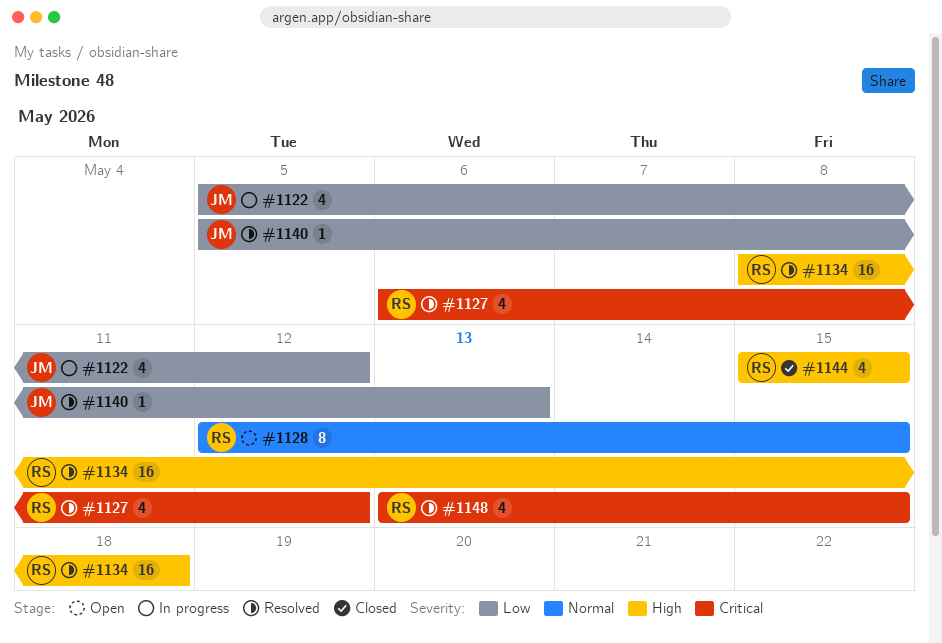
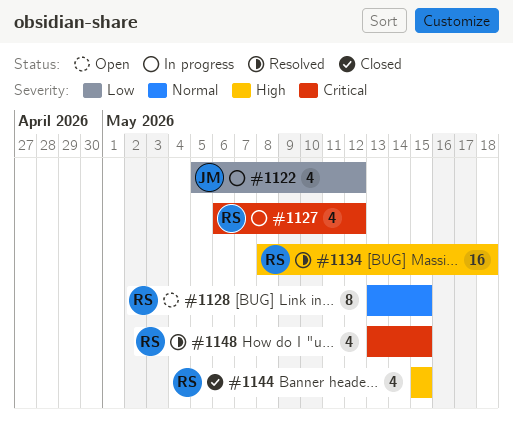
#1127, status: Resolved -> In progress
#1128, start: May 12 -> May 13
#1140: present -> none

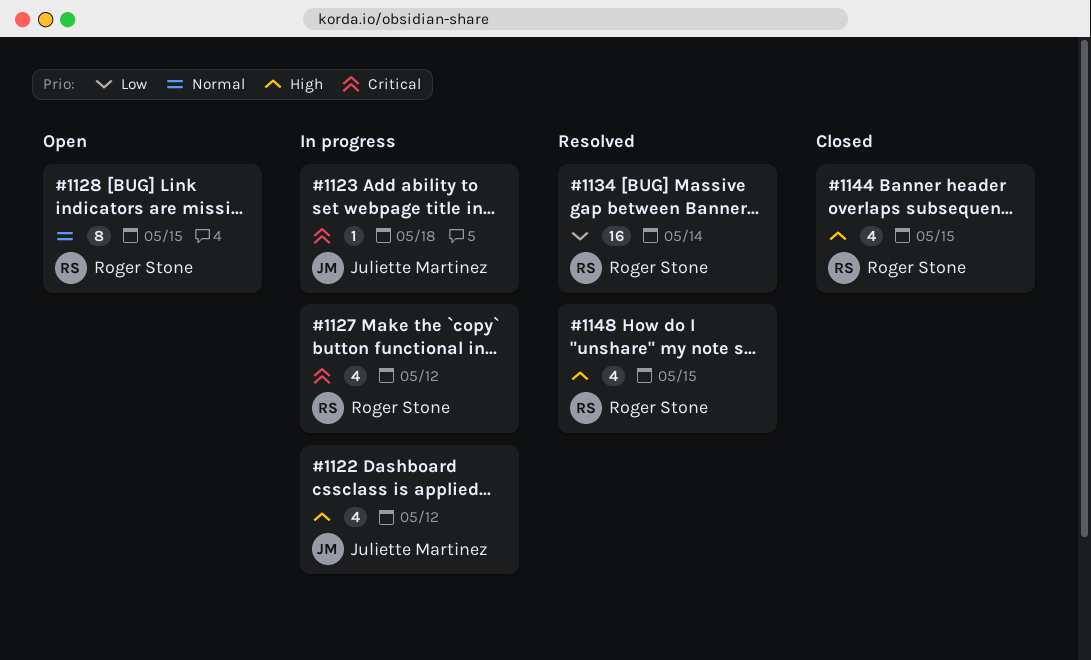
#1122, priority: Low -> High
#1123: none -> present
#1134, priority: High -> Low
#1134, due: May 18 -> May 14
#1148, priority: Critical -> High

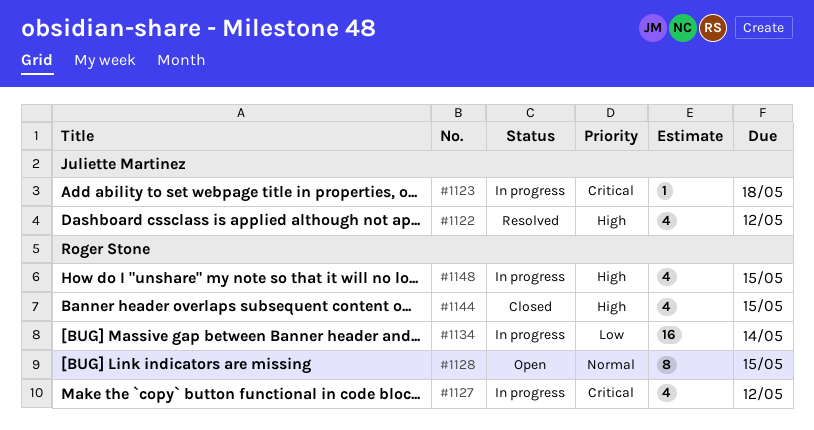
#1122, status: In progress -> Resolved
#1134, status: Resolved -> In progress
#1148, status: Resolved -> In progress

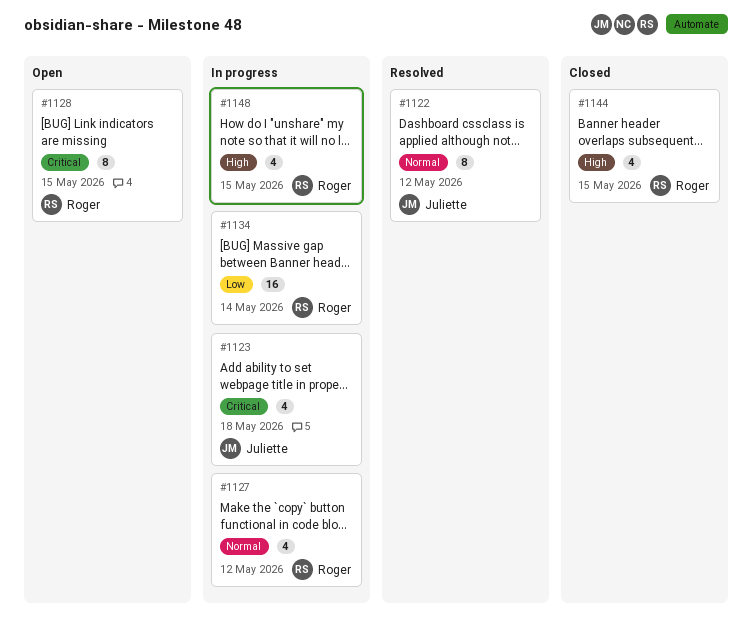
#1122, priority: High -> Normal
#1122, estimate: 4 -> 8
#1123, estimate: 1 -> 4
#1127, priority: Critical -> Normal
#1128, priority: Normal -> Critical

